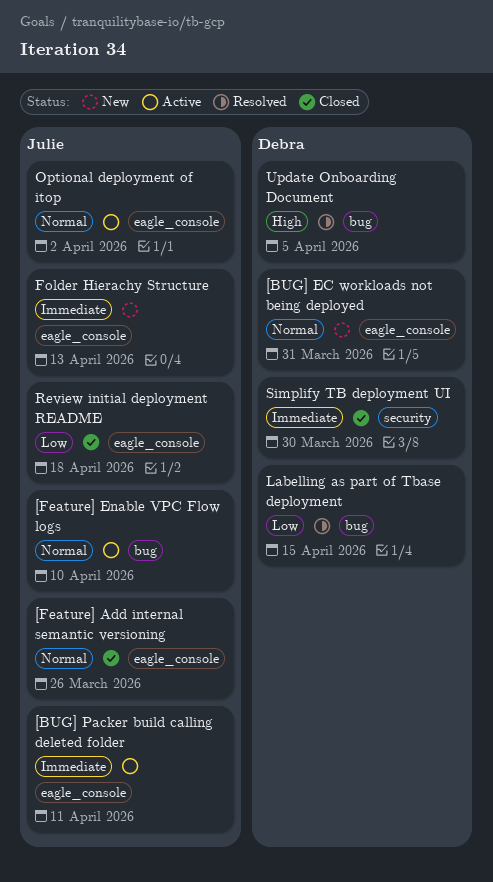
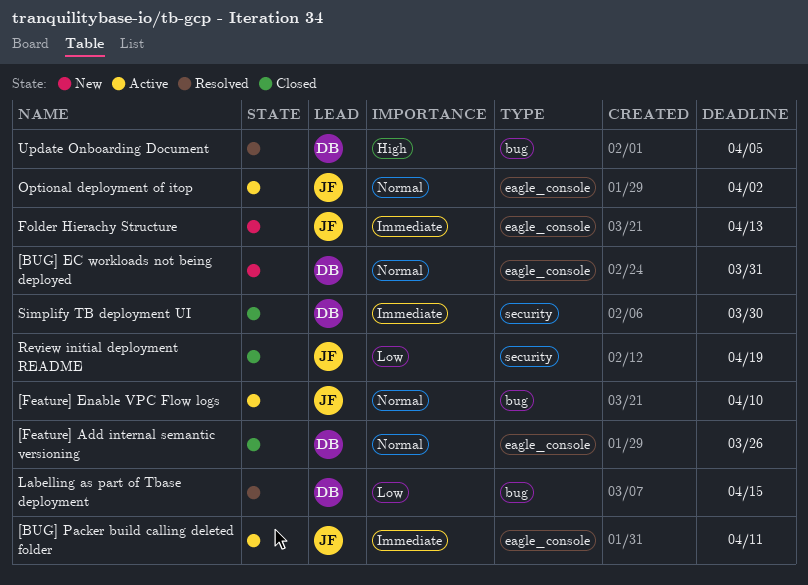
[Feature] Add internal semantic versioning, owner: Julie -> Debra
Review initial deployment README, label: eagle_console -> security
Review initial deployment README, due: Apr 18 -> Apr 19

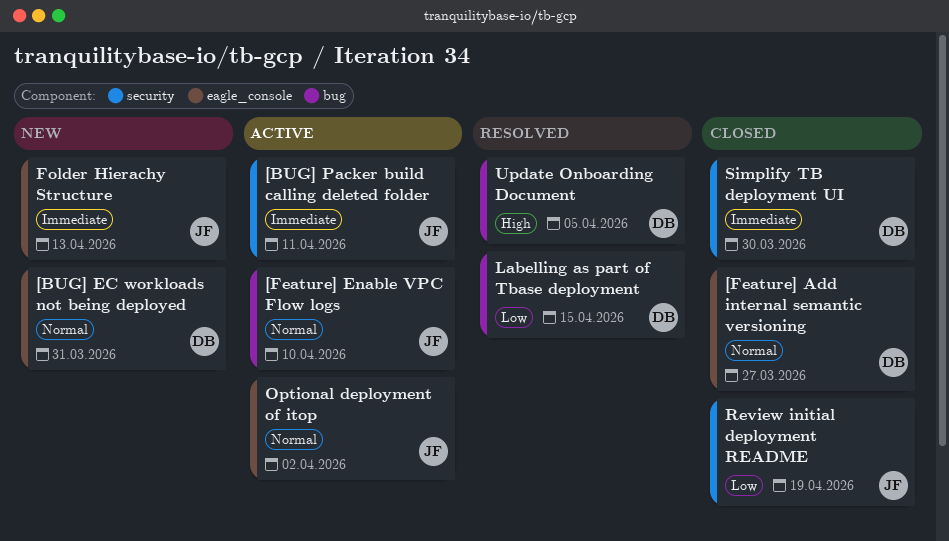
[BUG] Packer build calling deleted folder, label: eagle_console -> security
[Feature] Add internal semantic versioning, due: Mar 26 -> Mar 27

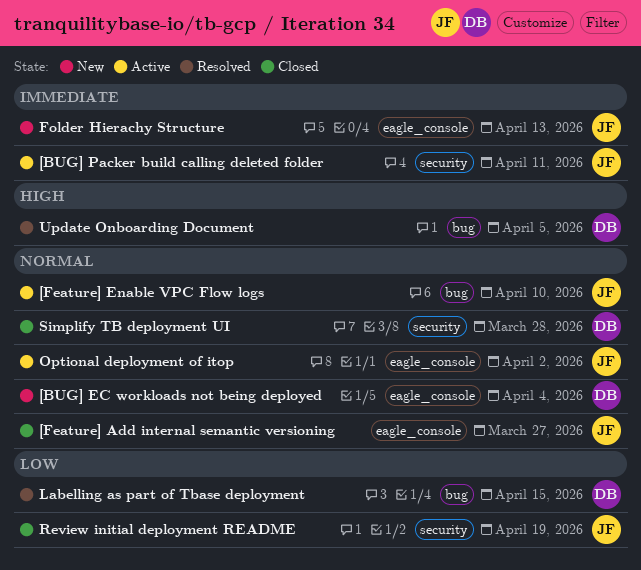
[BUG] EC workloads not being deployed, due: Mar 31 -> Apr 4
[Feature] Add internal semantic versioning, owner: DB -> JF
Simplify TB deployment UI, priority: Immediate -> Normal
Simplify TB deployment UI, due: Mar 30 -> Mar 28

